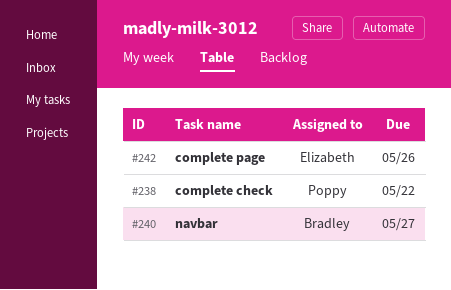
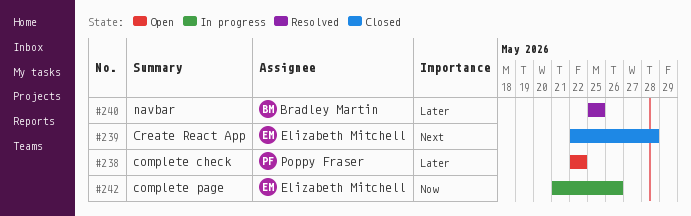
#239: none -> present
#240, due: May 27 -> May 25

